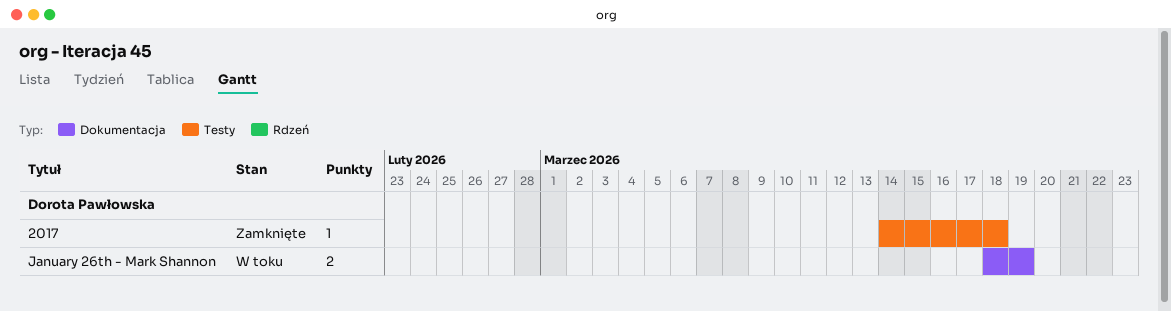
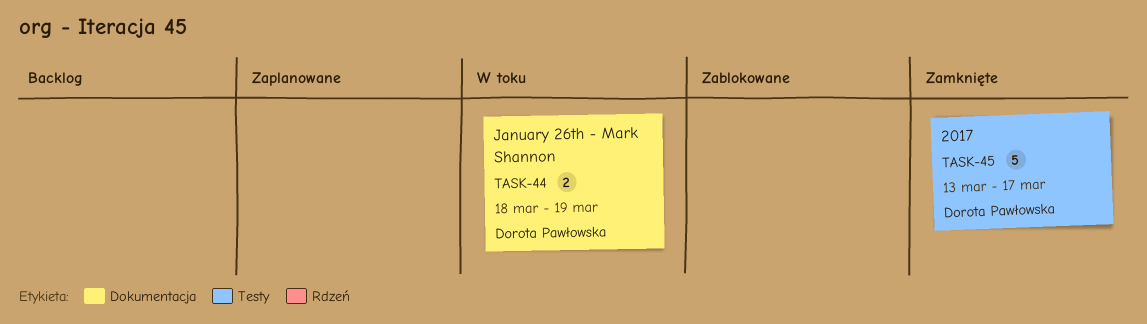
2017, estimate: 1 -> 5
2017, start: Mar 14 -> Mar 13
2017, due: Mar 18 -> Mar 17

